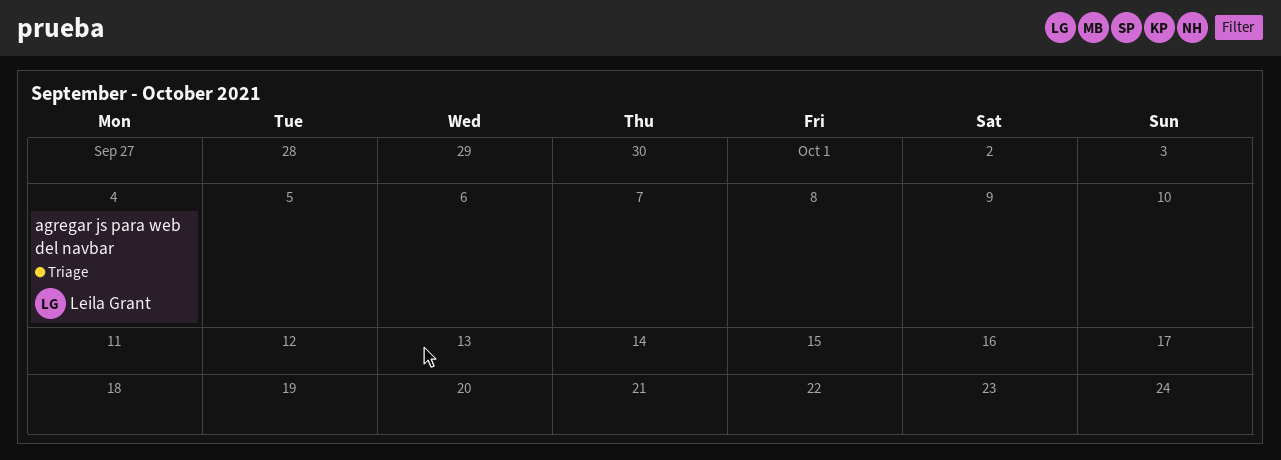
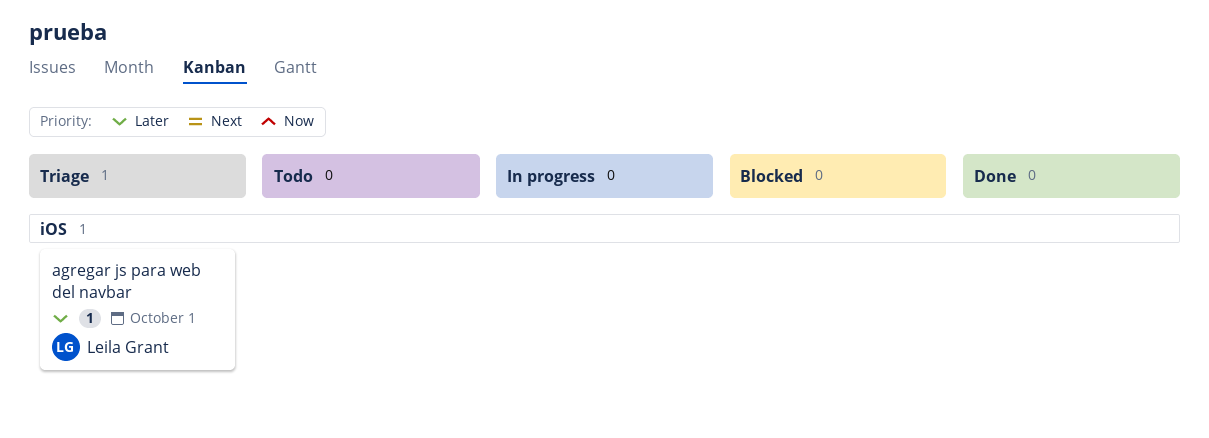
agregar js para web del navbar, due: Oct 4 -> Oct 1

